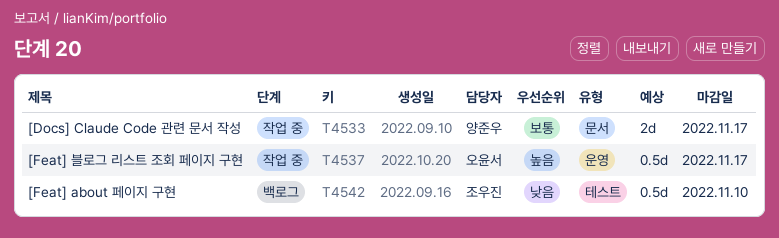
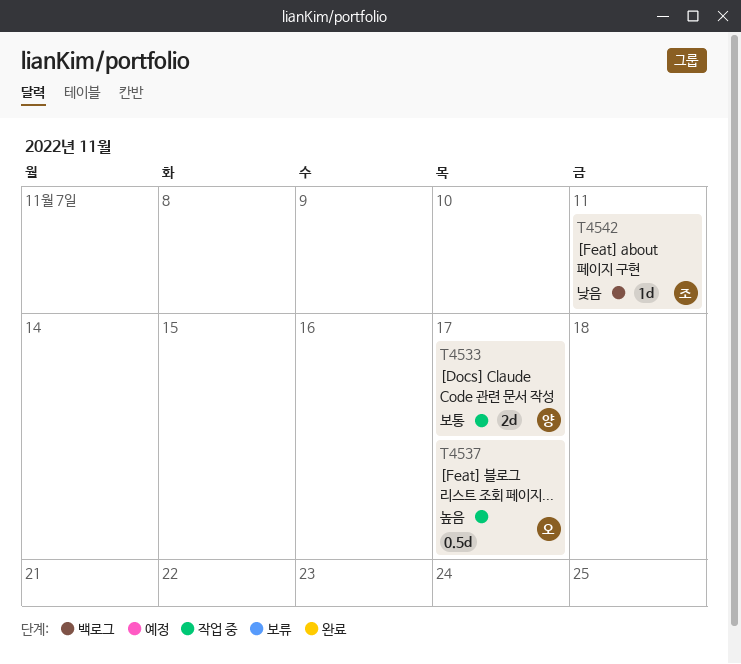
T4542, estimate: 0.5d -> 1d
T4542, due: Nov 10 -> Nov 11

